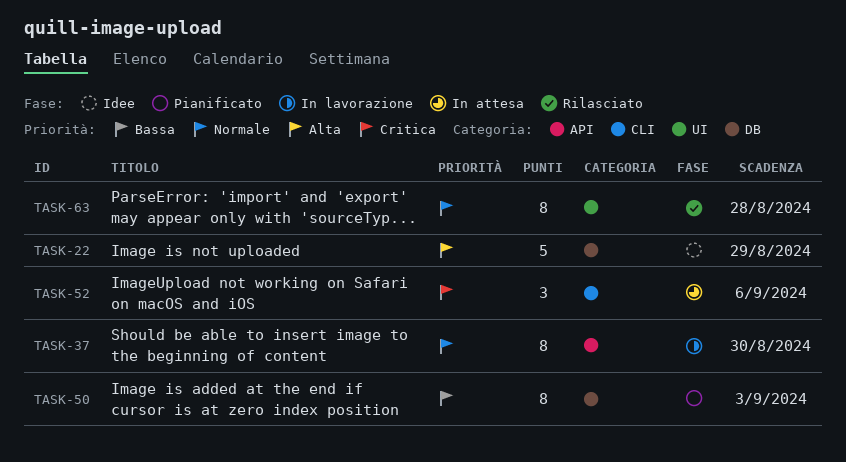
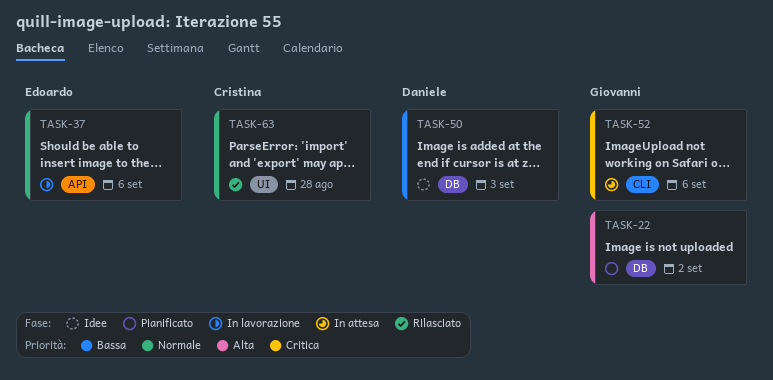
TASK-22, status: Idee -> Pianificato
TASK-22, due: Aug 29 -> Sep 2
TASK-37, due: Aug 30 -> Sep 6
TASK-50, status: Pianificato -> Idee

